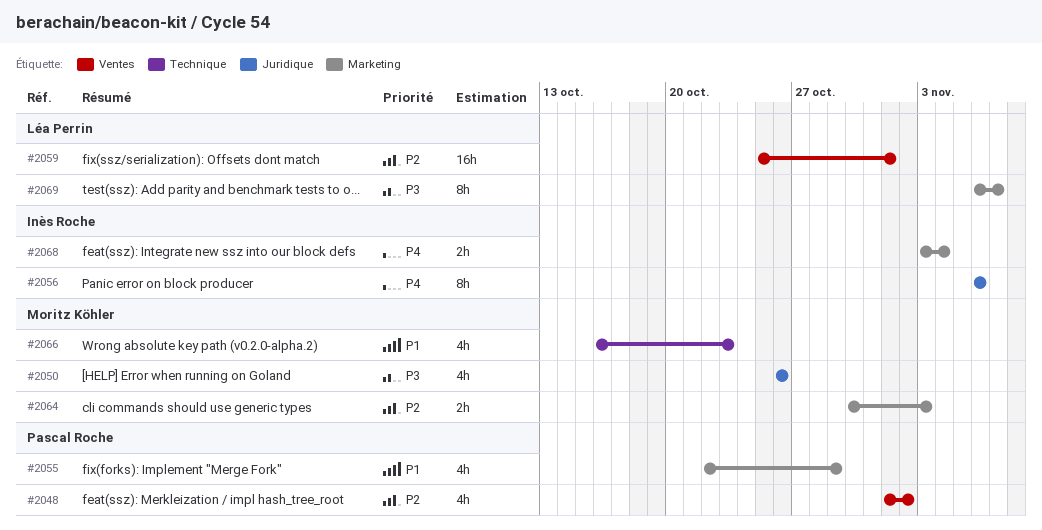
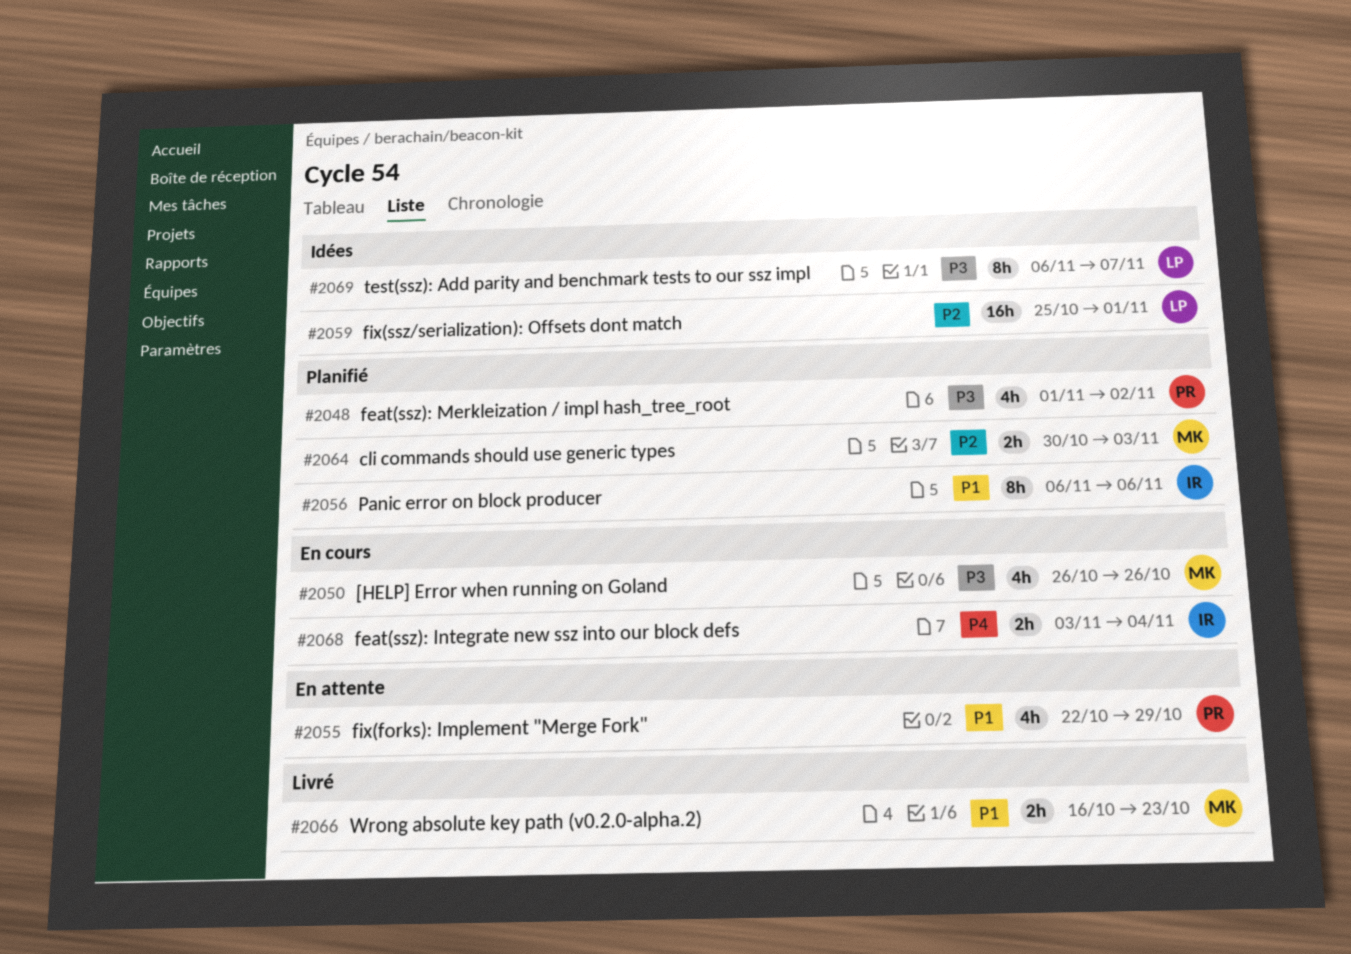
#2048, priority: P2 -> P3
#2056, priority: P4 -> P1
#2066, estimate: 4h -> 2h

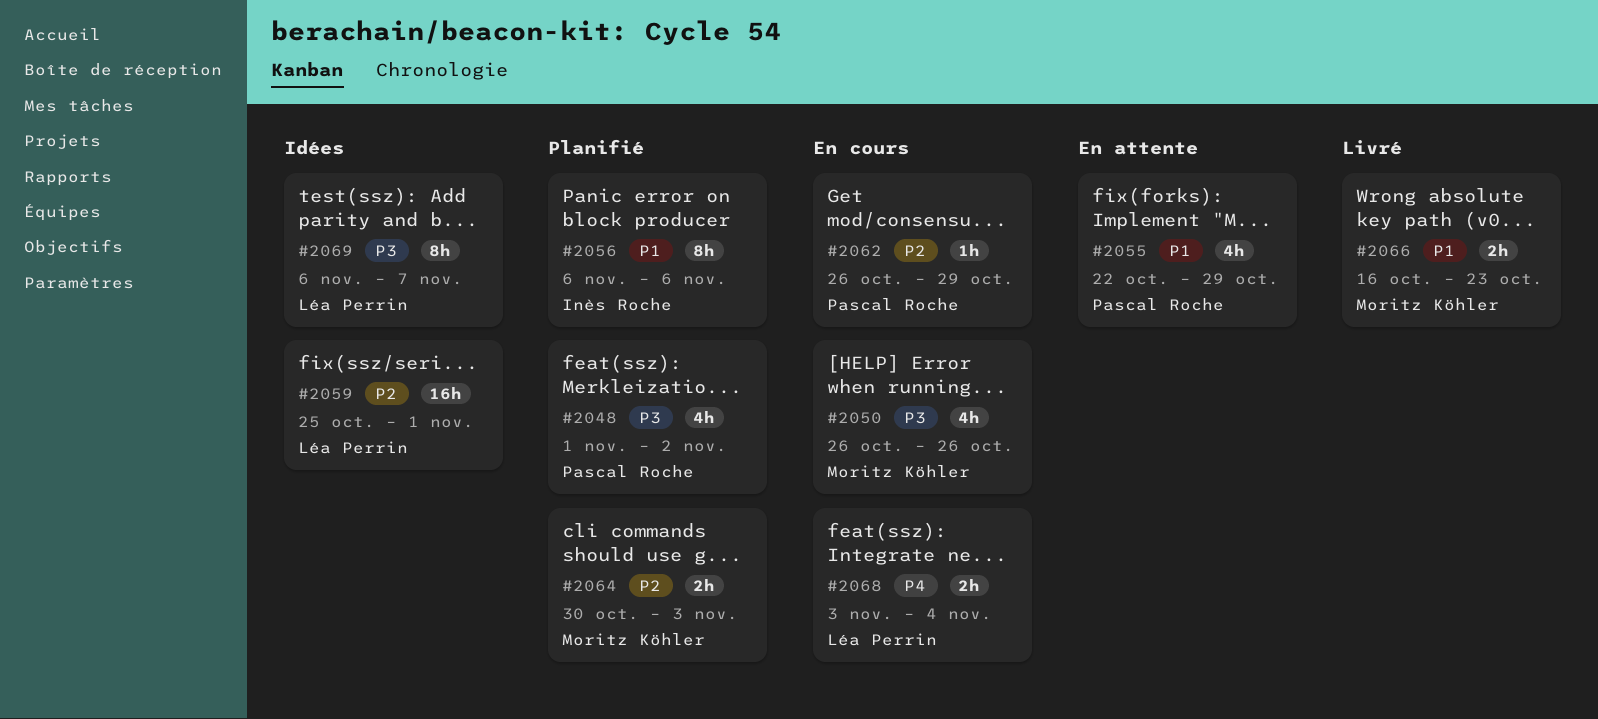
#2062: none -> present
#2068, owner: Inès Roche -> Léa Perrin

